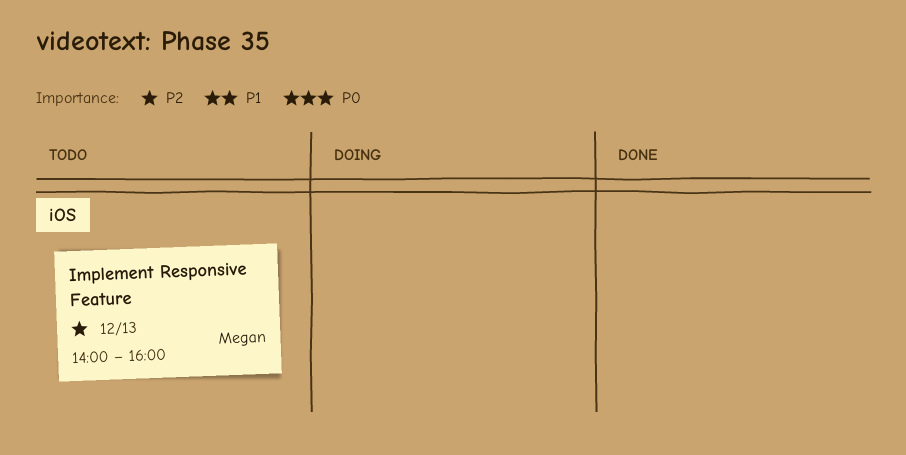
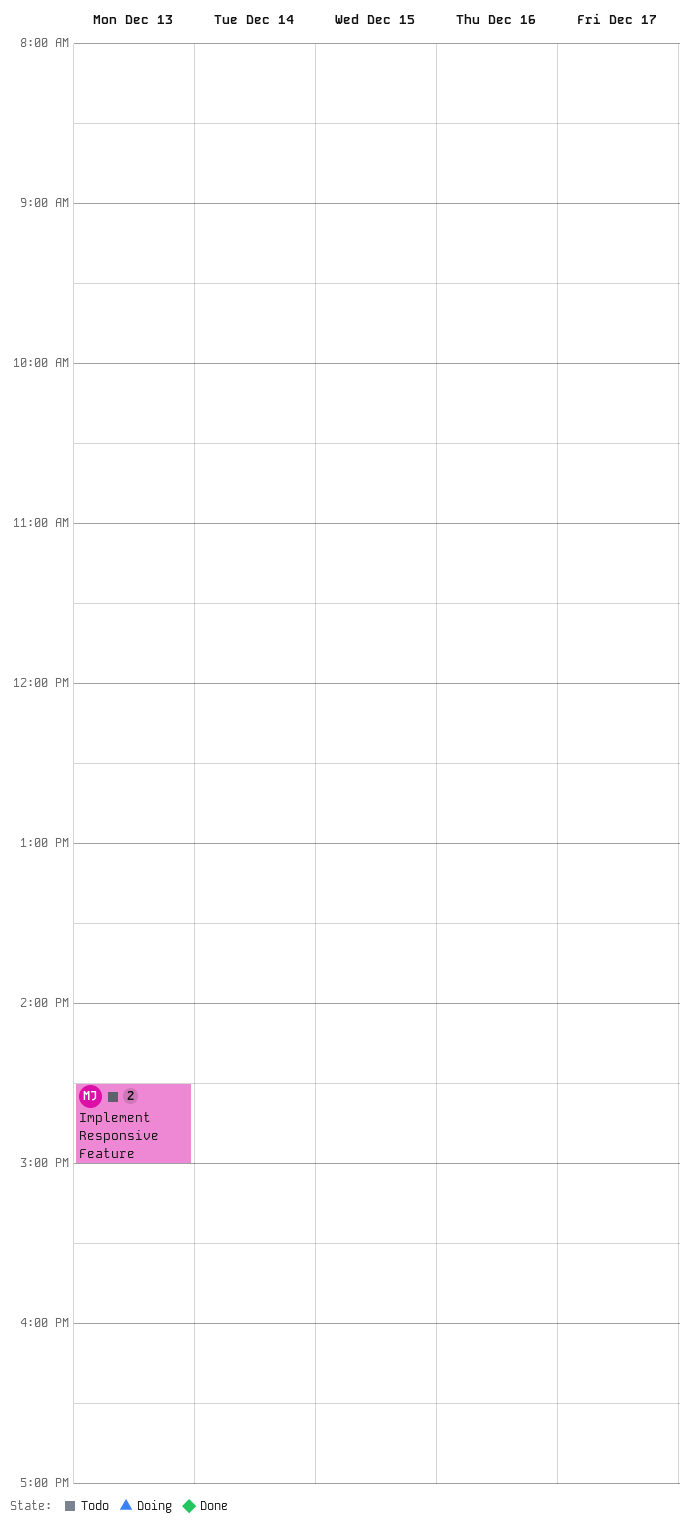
Implement Responsive Feature, begins: 14:00 -> 14:30
Implement Responsive Feature, ends: 16:00 -> 15:00

